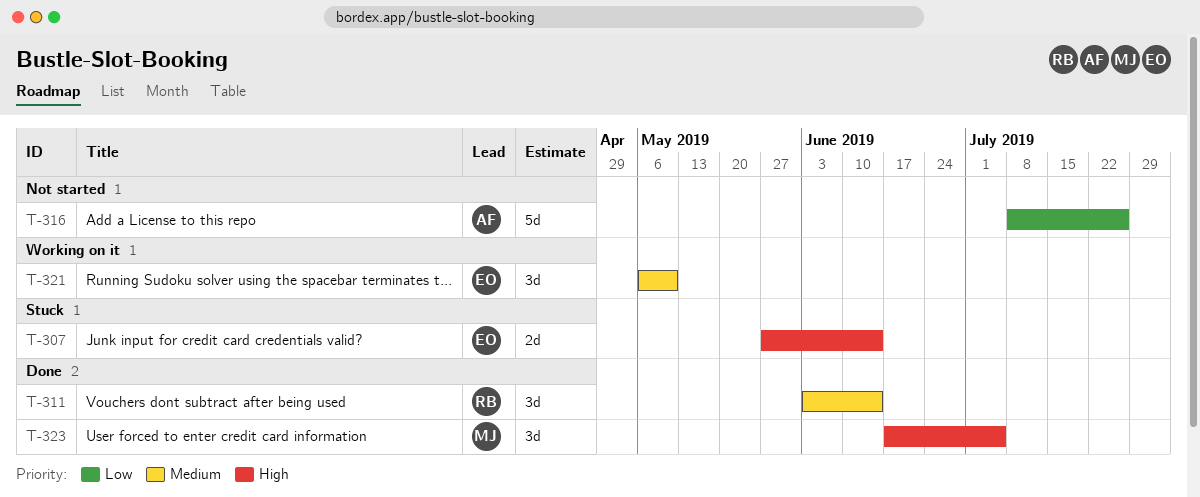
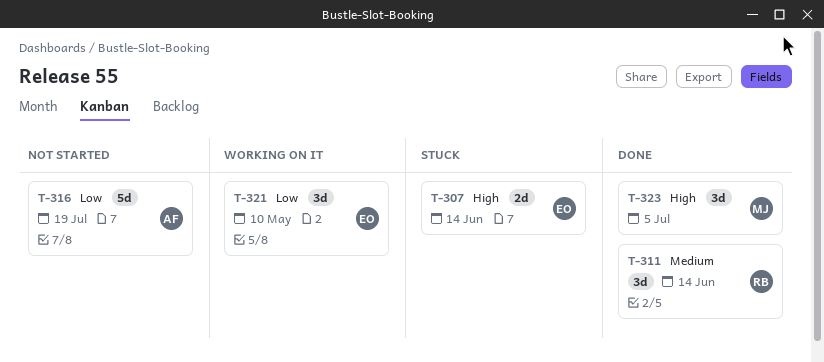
T-316, due: Jul 26 -> Jul 19
T-321, priority: Medium -> Low

